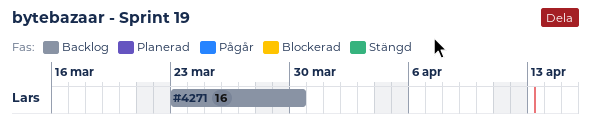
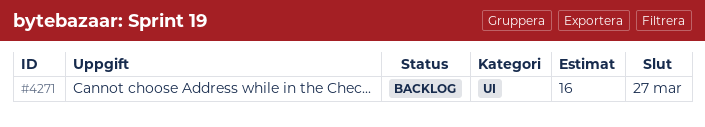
#4271, due: Mar 30 -> Mar 27

